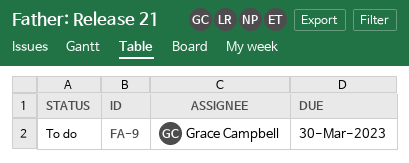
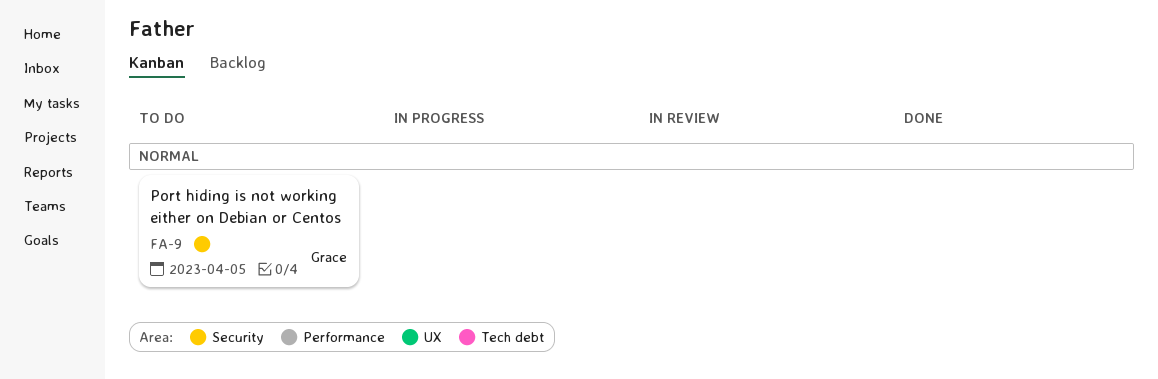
FA-9, due: Mar 30 -> Apr 5

